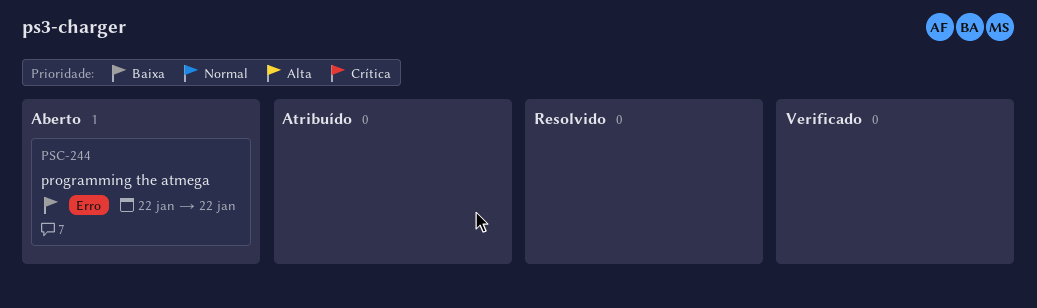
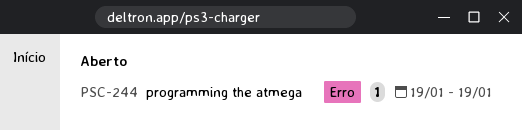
PSC-244, start: Jan 22 -> Jan 19
PSC-244, due: Jan 22 -> Jan 19

